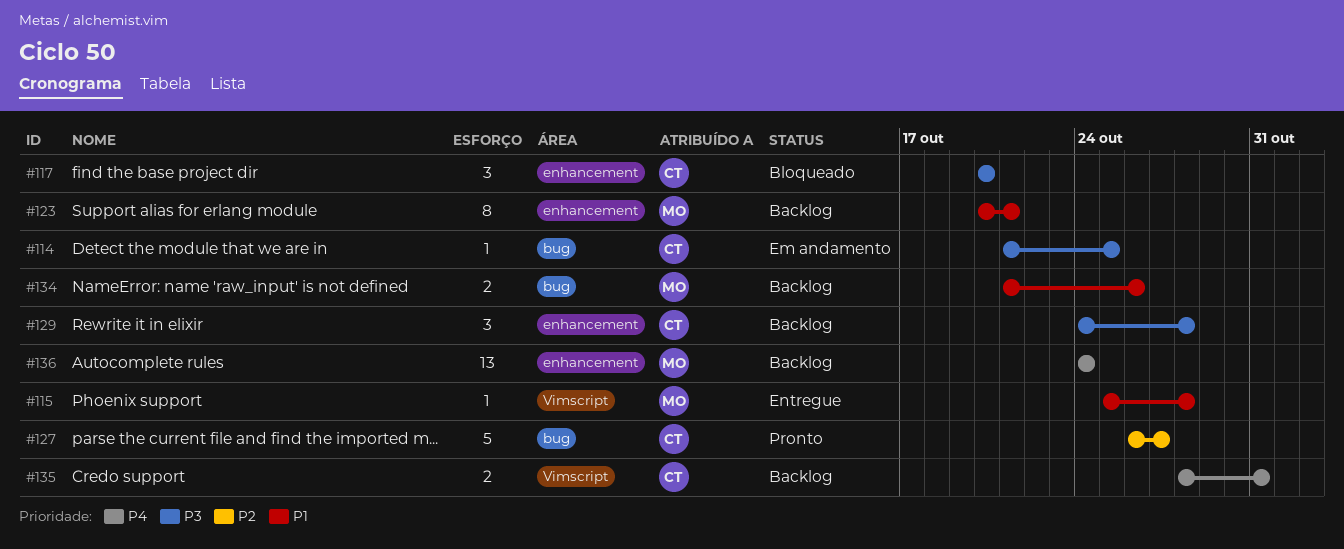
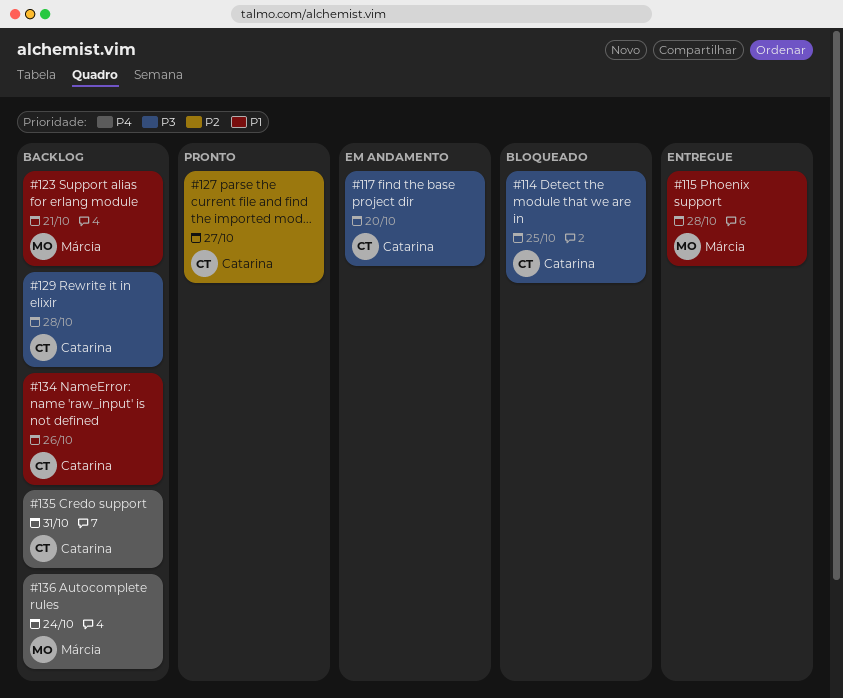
#114, status: Em andamento -> Bloqueado
#117, status: Bloqueado -> Em andamento
#134, owner: Márcia -> Catarina

